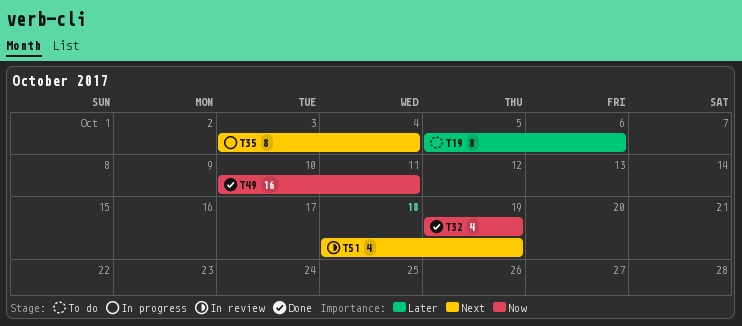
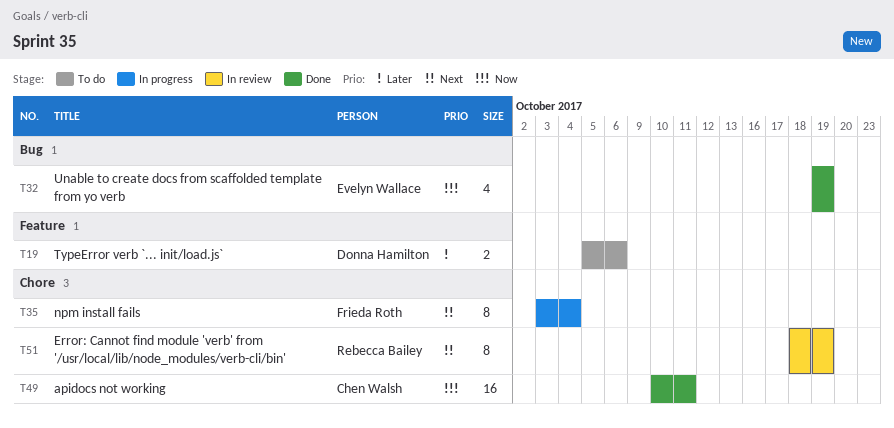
T19, estimate: 8 -> 2
T51, estimate: 4 -> 8

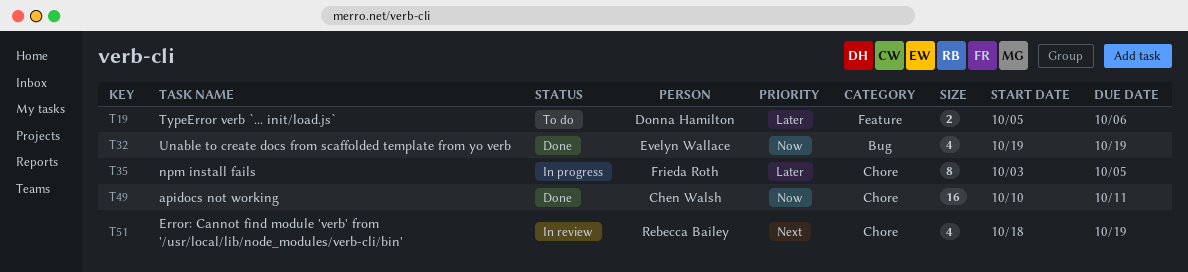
T35, priority: Next -> Later
T35, due: Oct 4 -> Oct 5
T51, estimate: 8 -> 4

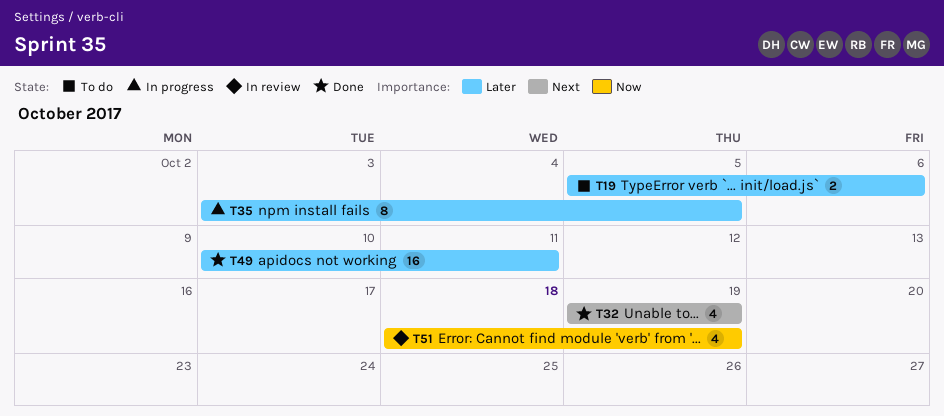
T32, priority: Now -> Next
T49, priority: Now -> Later
T51, priority: Next -> Now

